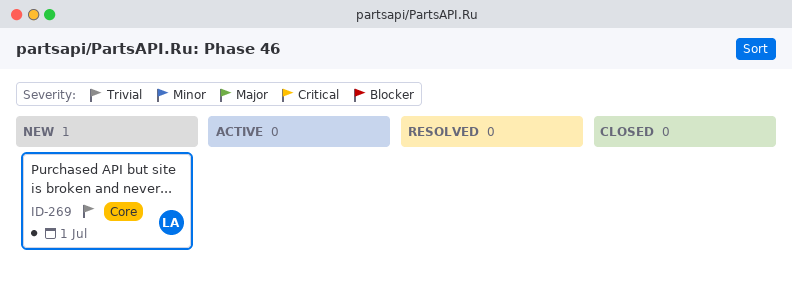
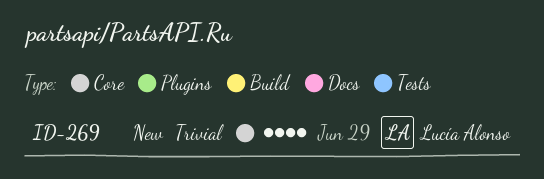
ID-269, estimate: 1 -> 4
ID-269, due: Jul 1 -> Jun 29

